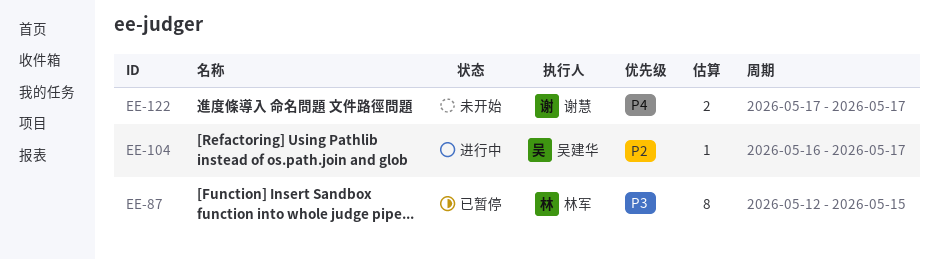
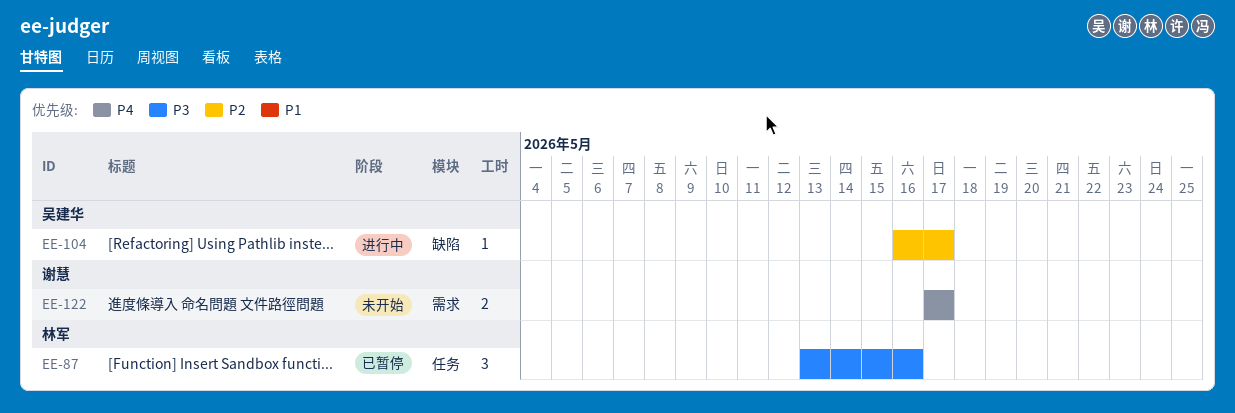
EE-87, estimate: 8 -> 3
EE-87, start: May 12 -> May 13
EE-87, due: May 15 -> May 16

